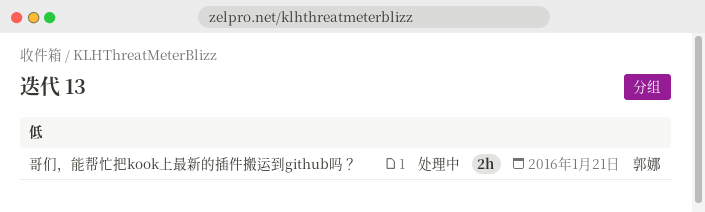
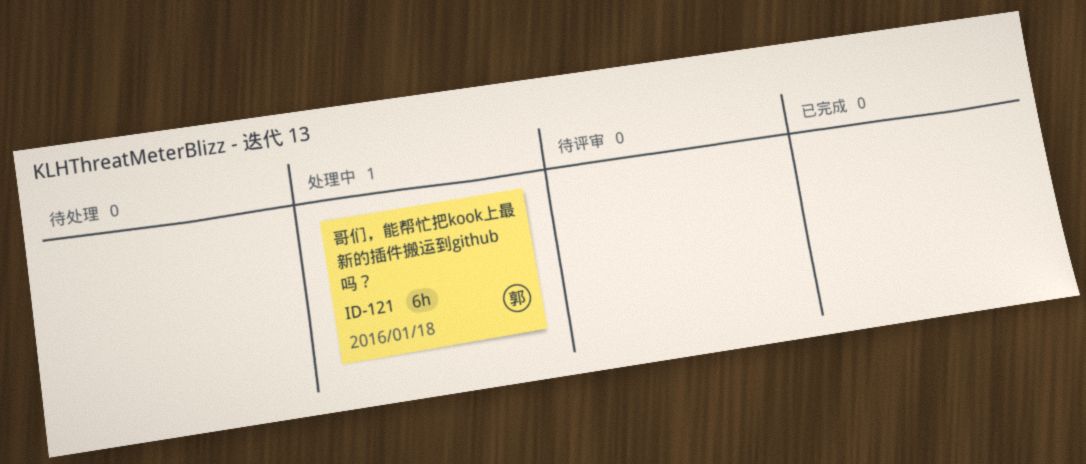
哥们，能帮忙把kook上最新的插件搬运到github吗？, estimate: 2h -> 6h
哥们，能帮忙把kook上最新的插件搬运到github吗？, due: Jan 21 -> Jan 18

